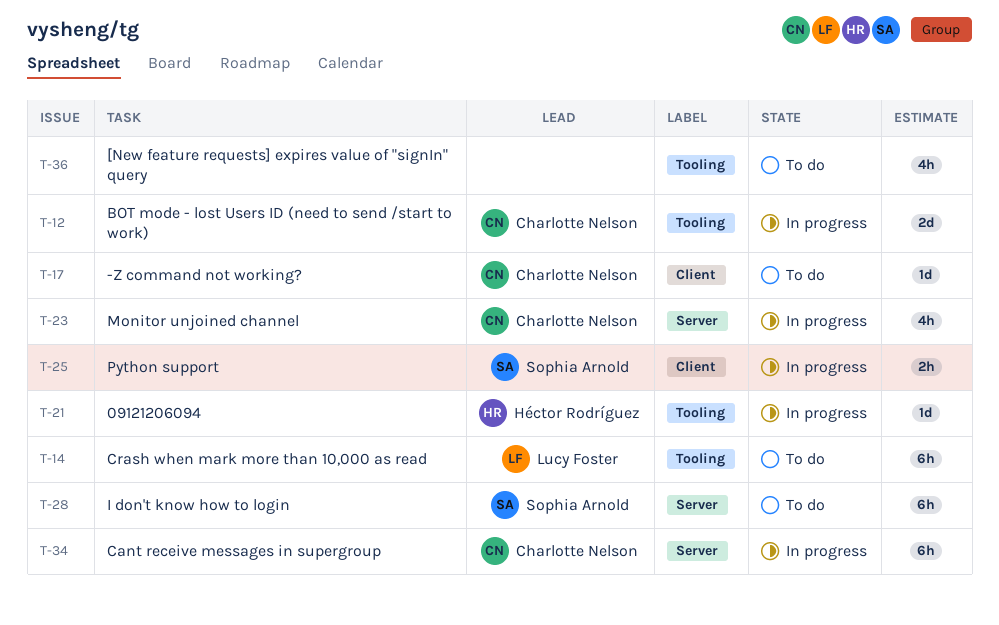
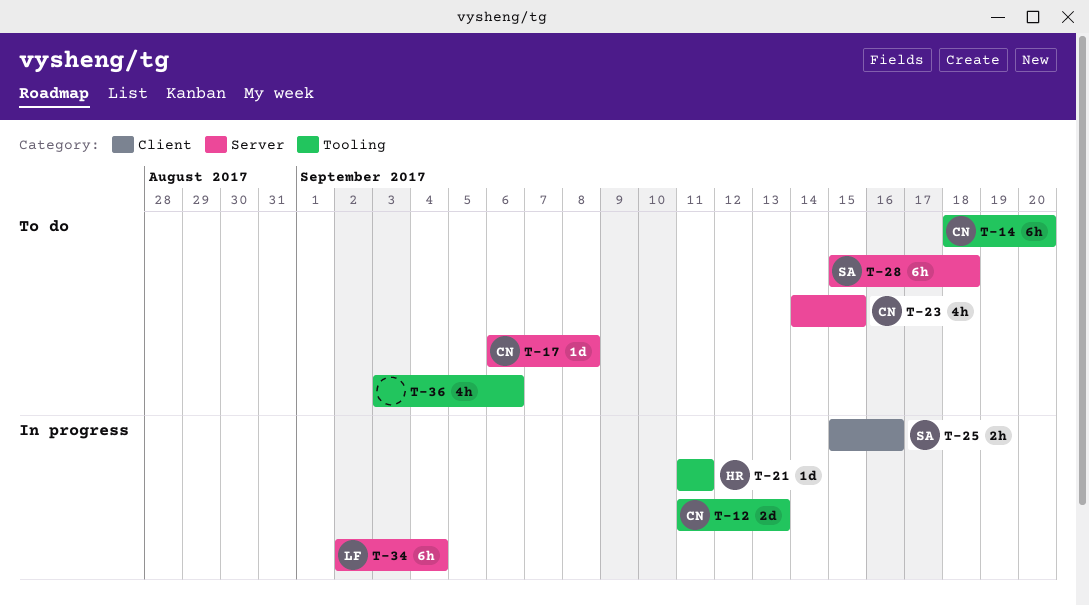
T-14, owner: Lucy Foster -> Charlotte Nelson
T-17, label: Client -> Server
T-23, status: In progress -> To do
T-34, owner: Charlotte Nelson -> Lucy Foster

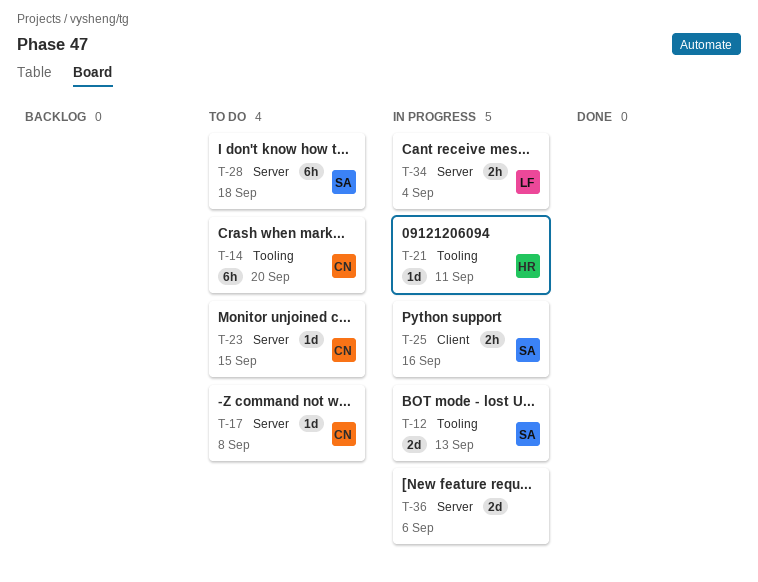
T-12, owner: CN -> SA
T-23, estimate: 4h -> 1d
T-34, estimate: 6h -> 2h
T-36, status: To do -> In progress
T-36, label: Tooling -> Server
T-36, estimate: 4h -> 2d

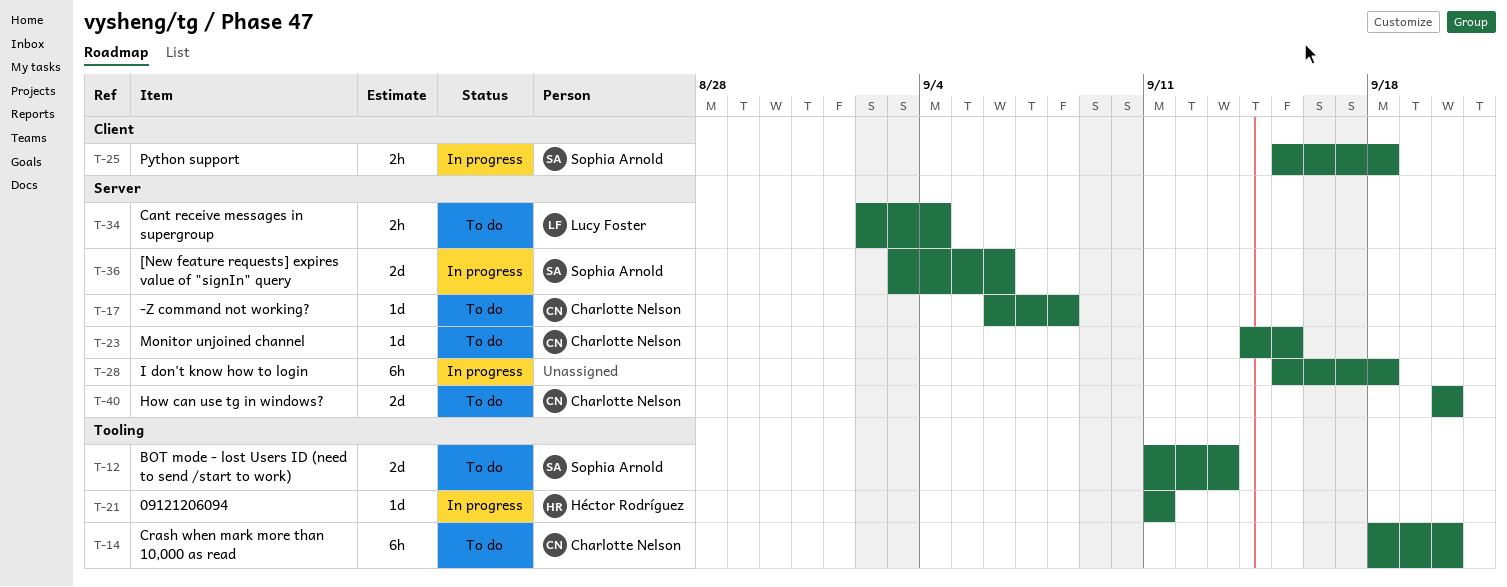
T-12, status: In progress -> To do
T-25, due: Sep 16 -> Sep 18
T-28, status: To do -> In progress
T-28, owner: Sophia Arnold -> none
T-34, status: In progress -> To do
T-36, owner: none -> Sophia Arnold
T-40: none -> present

